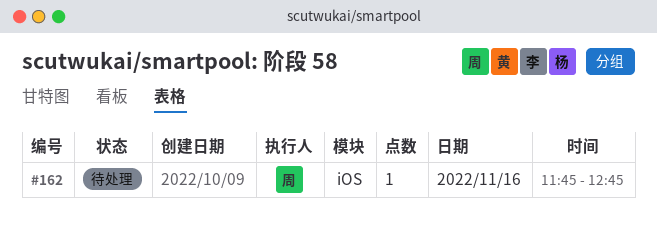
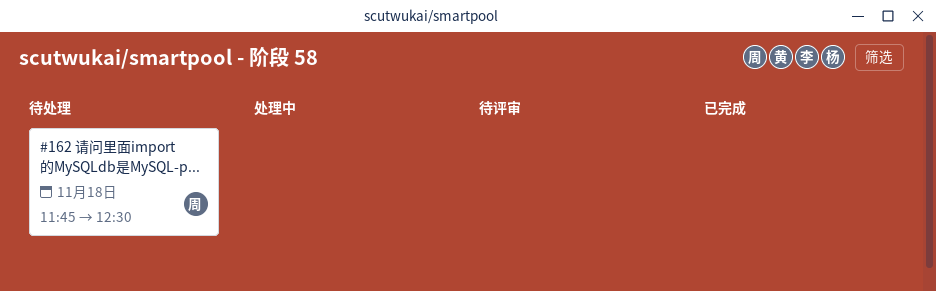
#162, day: Nov 16 -> Nov 18
#162, ends: 12:45 -> 12:30

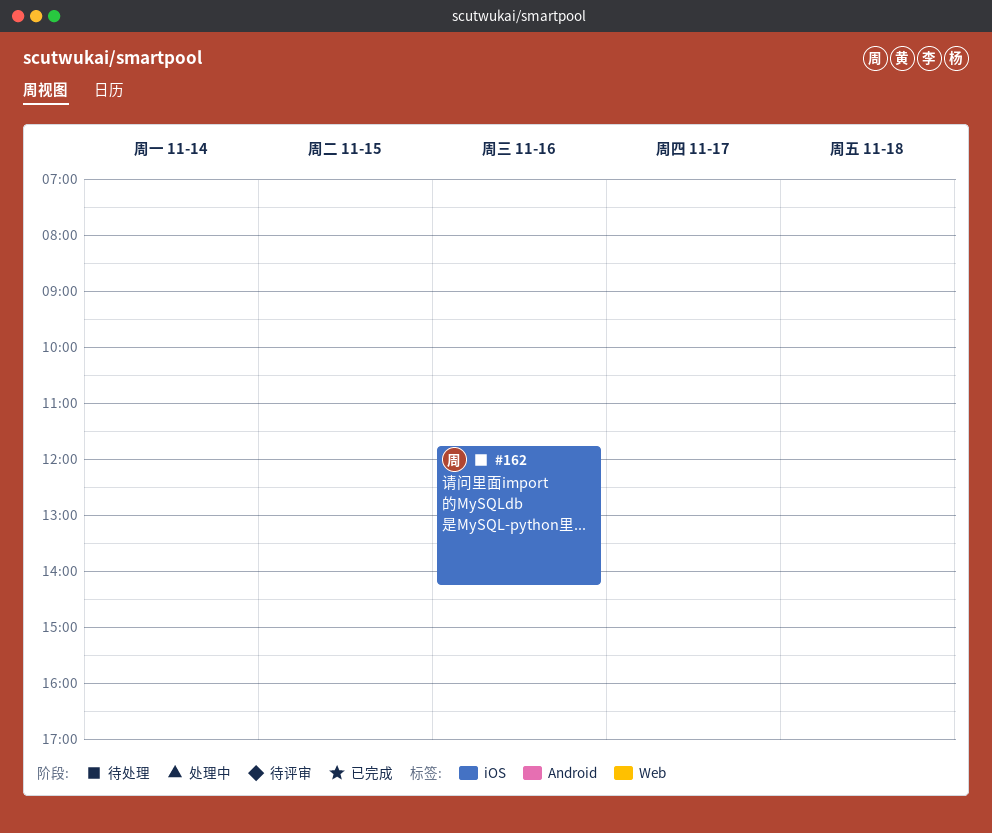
#162, day: Nov 18 -> Nov 16
#162, ends: 12:30 -> 14:15

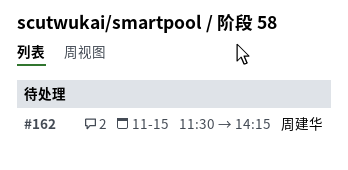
#162, day: Nov 16 -> Nov 15
#162, begins: 11:45 -> 11:30

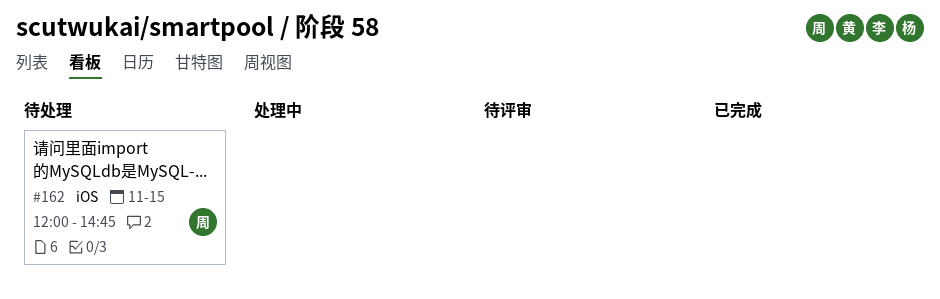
#162, begins: 11:30 -> 12:00
#162, ends: 14:15 -> 14:45

